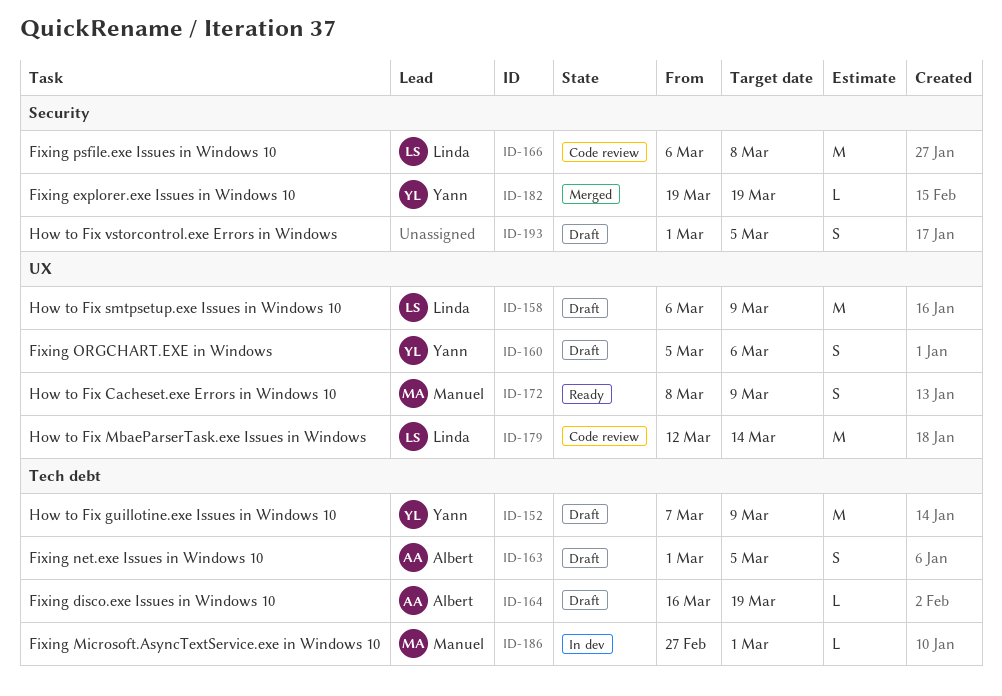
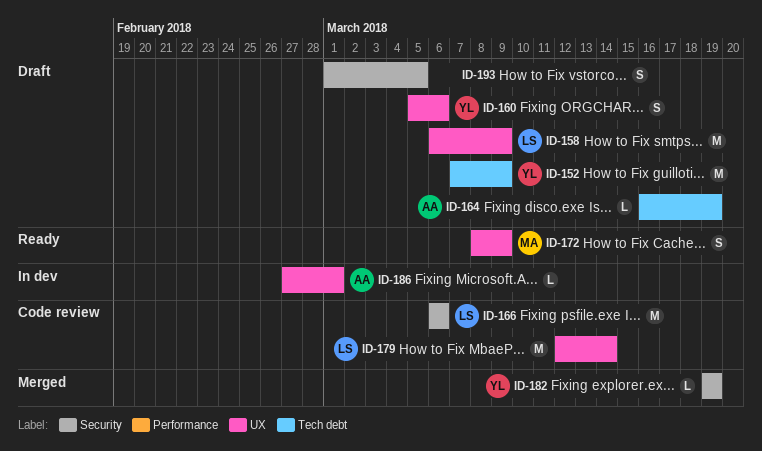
ID-163: present -> none
ID-166, due: Mar 8 -> Mar 6
ID-186, owner: Manuel -> Albert
ID-186, label: Tech debt -> UX

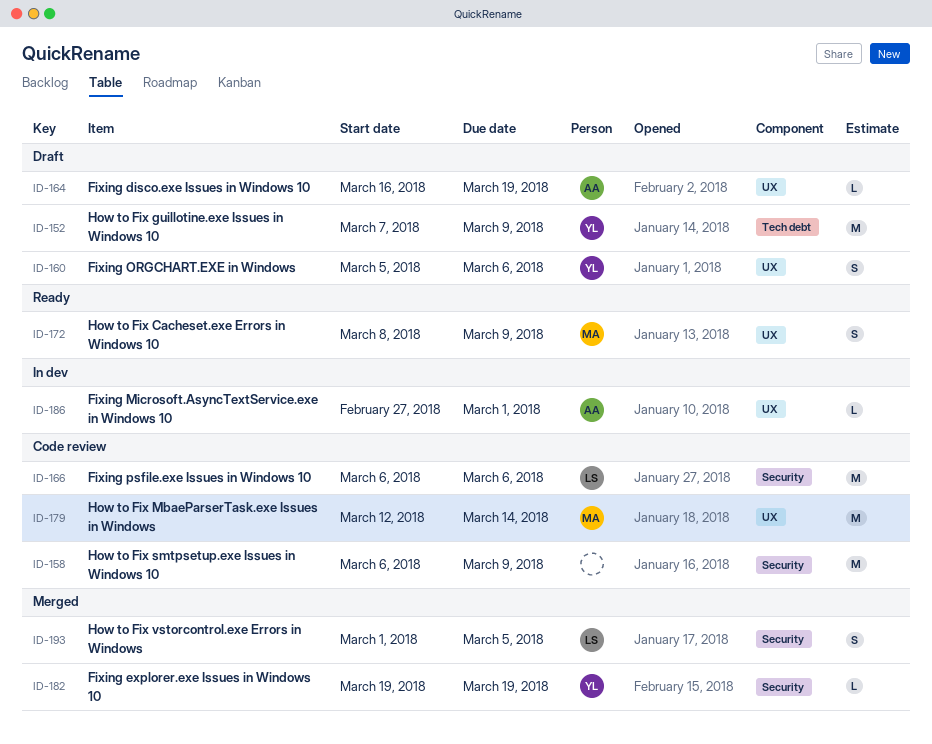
ID-158, status: Draft -> Code review
ID-158, owner: LS -> none
ID-158, label: UX -> Security
ID-164, label: Tech debt -> UX
ID-179, owner: LS -> MA
ID-193, status: Draft -> Merged
ID-193, owner: none -> LS

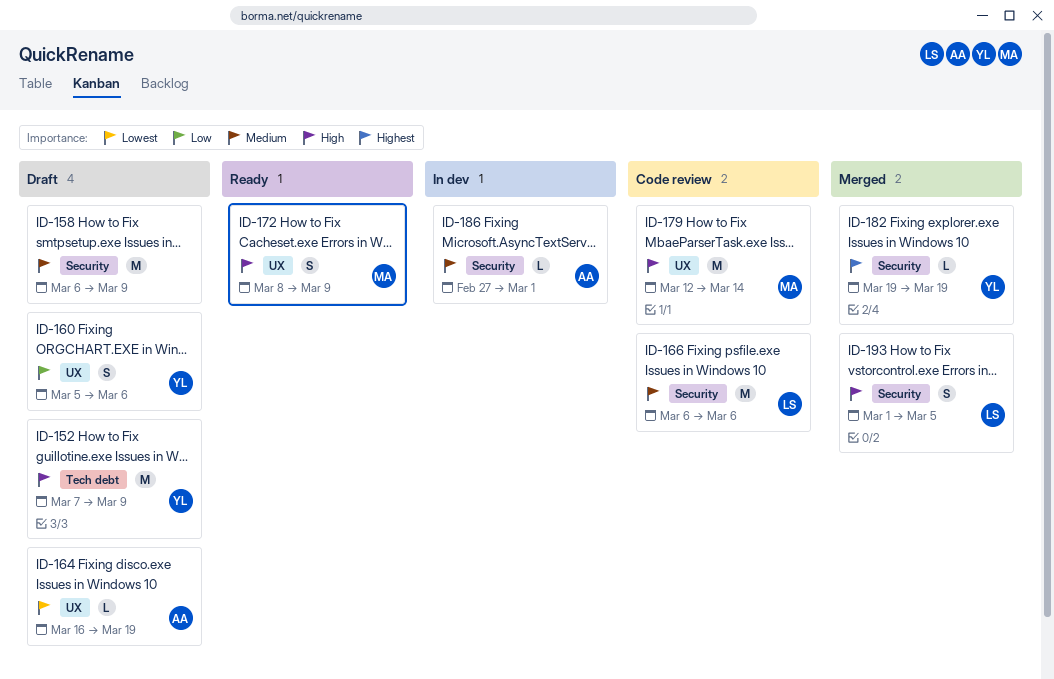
ID-158, status: Code review -> Draft
ID-186, label: UX -> Security

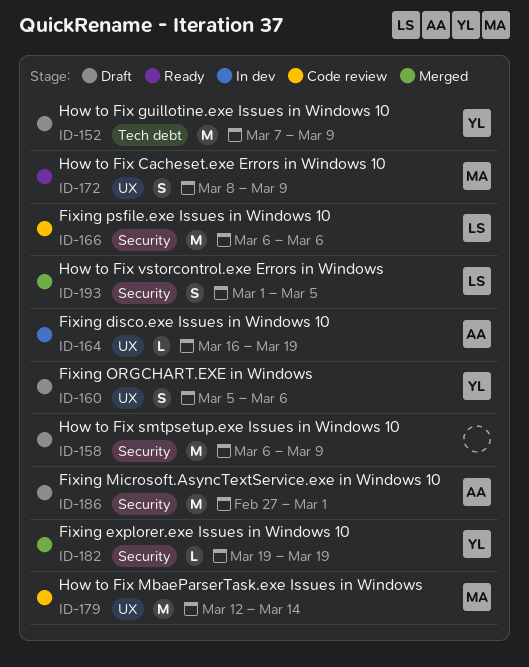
ID-164, status: Draft -> In dev
ID-186, status: In dev -> Draft
ID-186, estimate: L -> M

